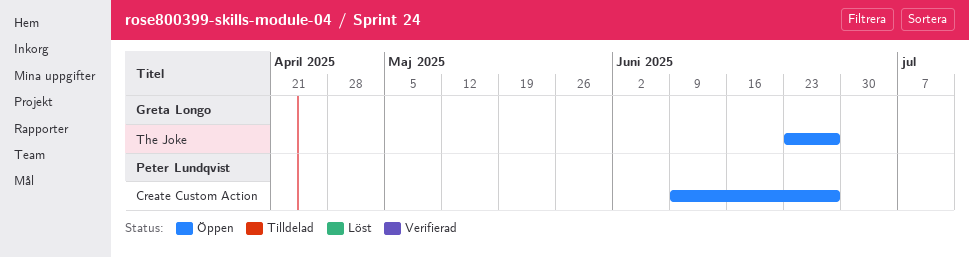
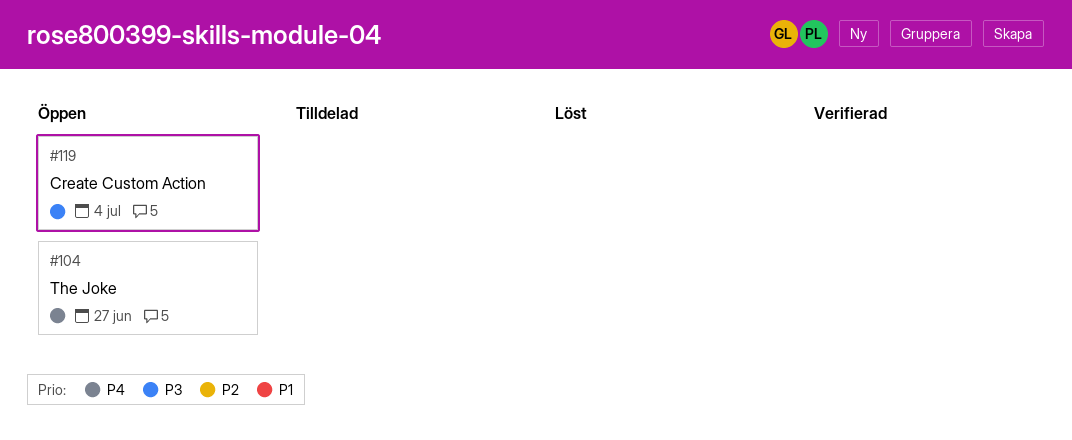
Create Custom Action, due: Jun 27 -> Jul 4

